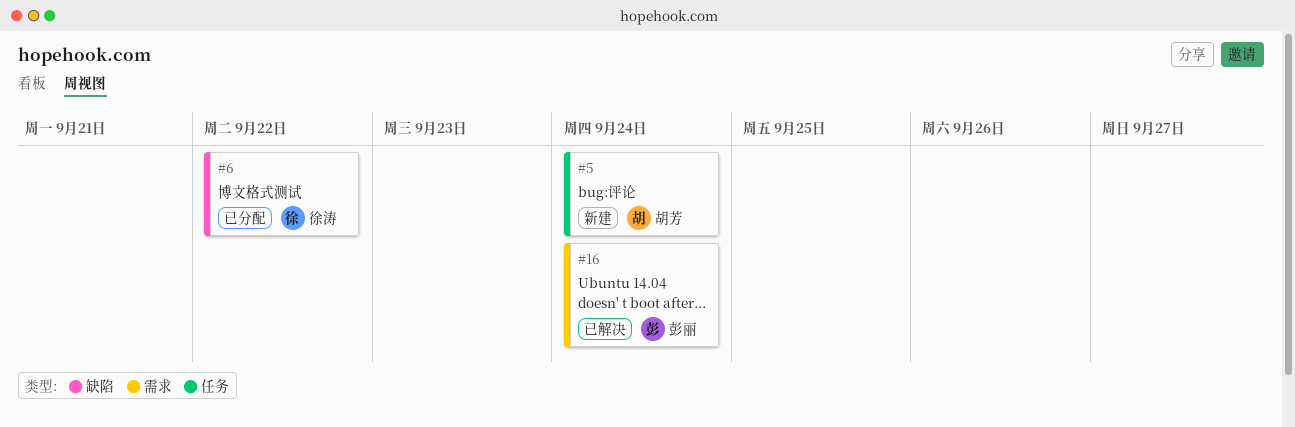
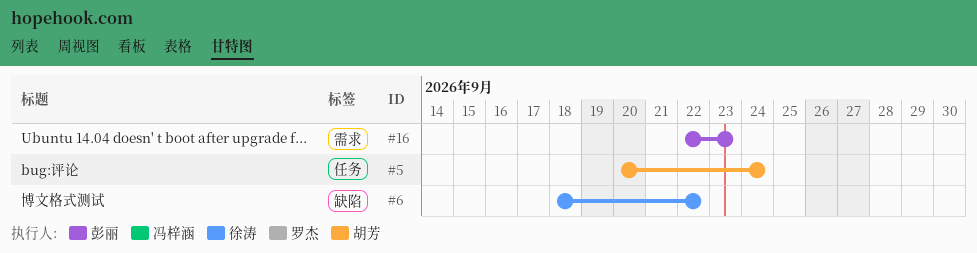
#16, due: Sep 24 -> Sep 23

